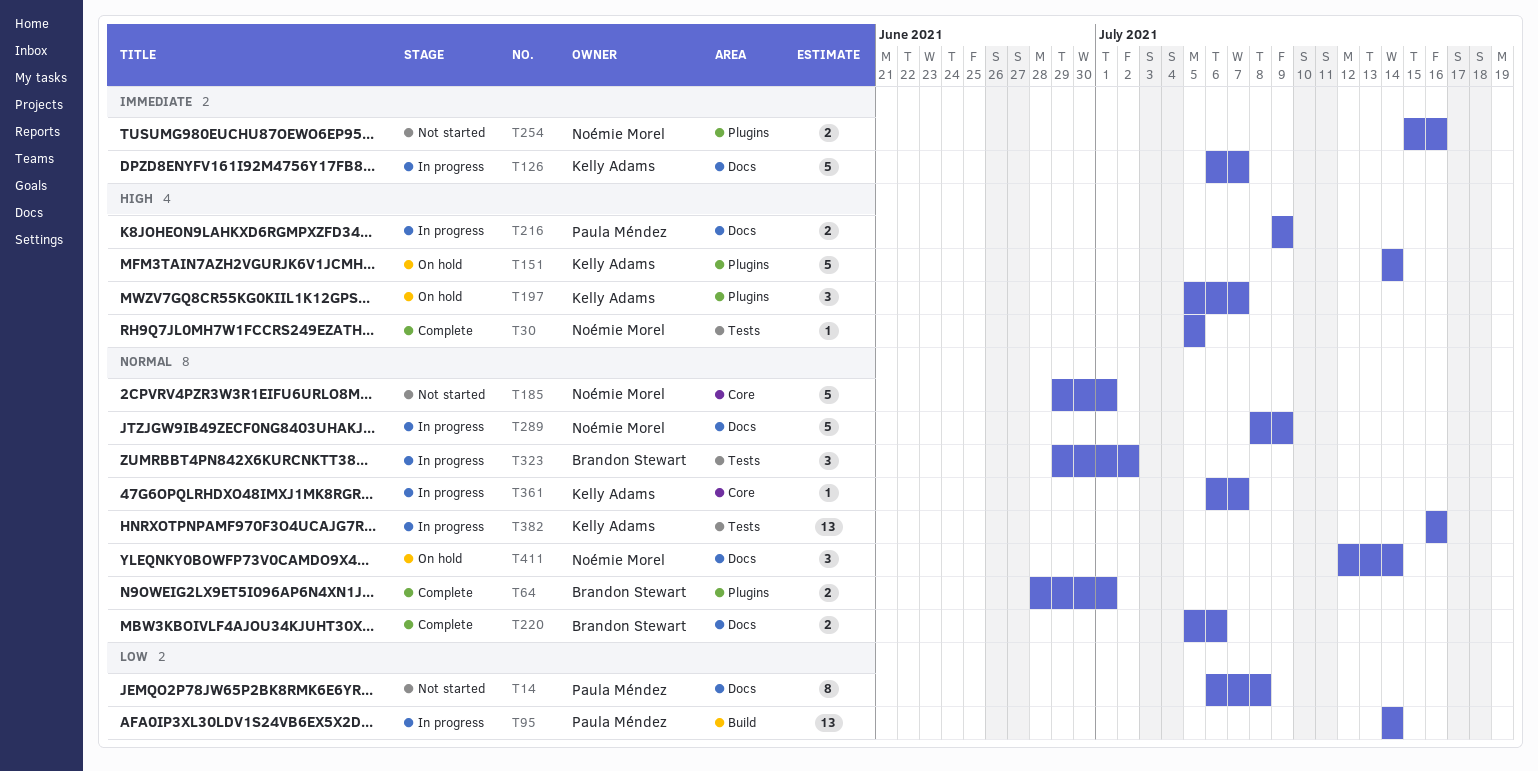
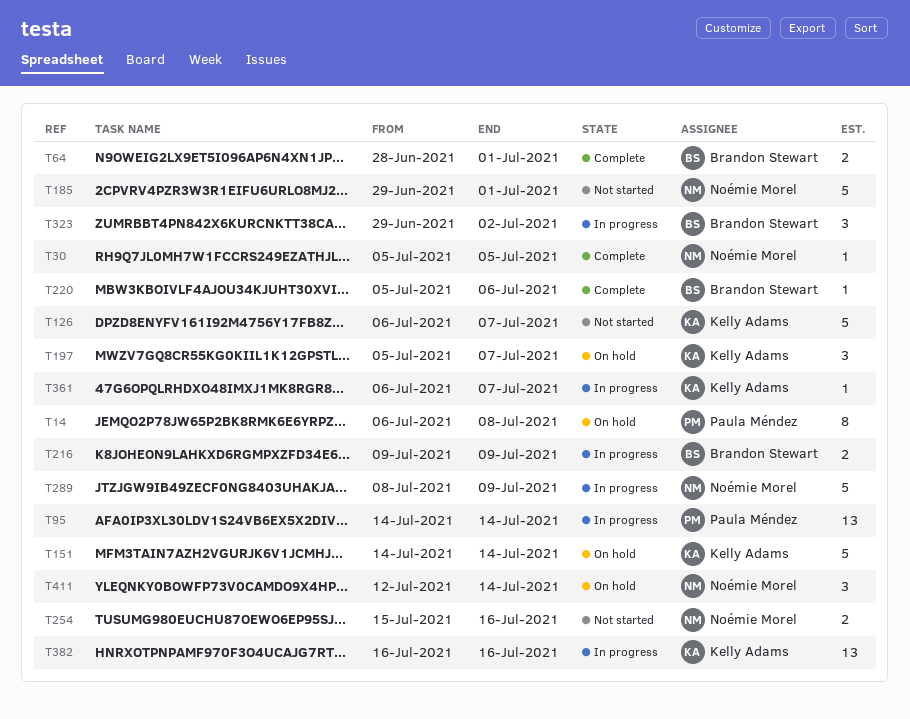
T14, status: Not started -> On hold
T126, status: In progress -> Not started
T216, owner: Paula Méndez -> Brandon Stewart
T220, estimate: 2 -> 1

